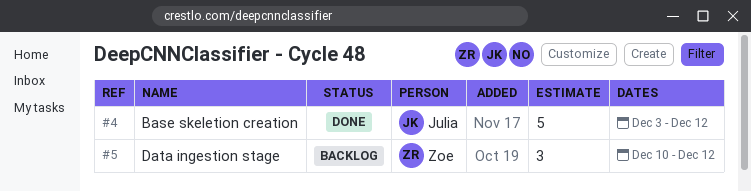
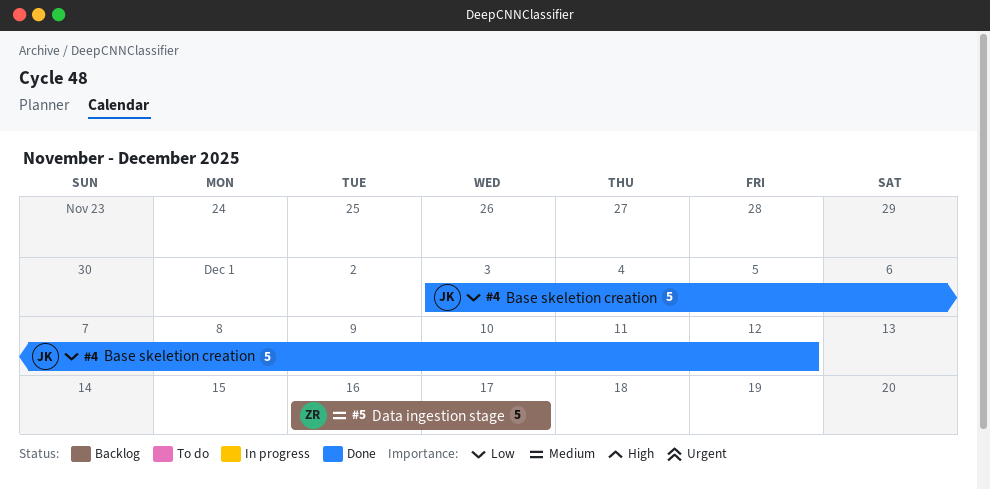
#5, estimate: 3 -> 5
#5, start: Dec 10 -> Dec 16
#5, due: Dec 12 -> Dec 17

